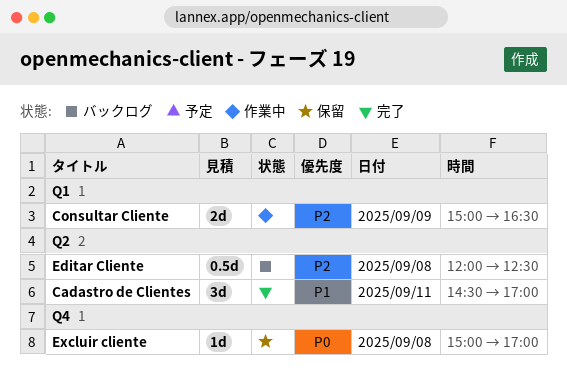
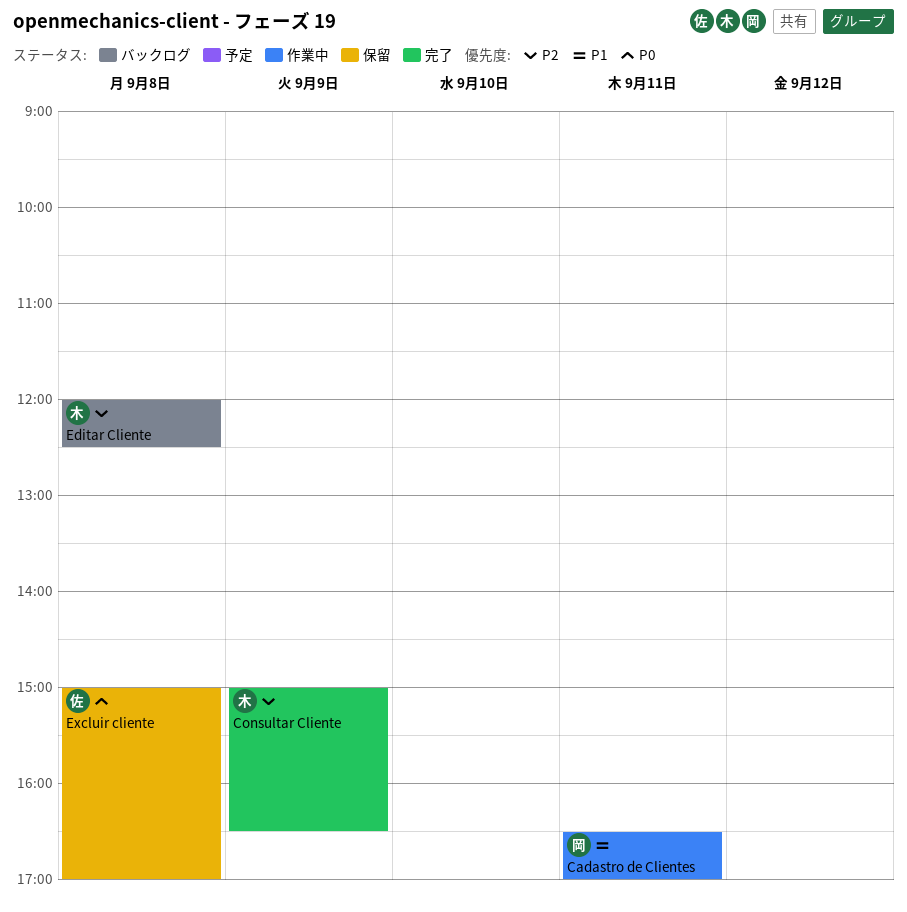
Cadastro de Clientes, status: 完了 -> 作業中
Cadastro de Clientes, begins: 14:30 -> 16:30
Consultar Cliente, status: 作業中 -> 完了

